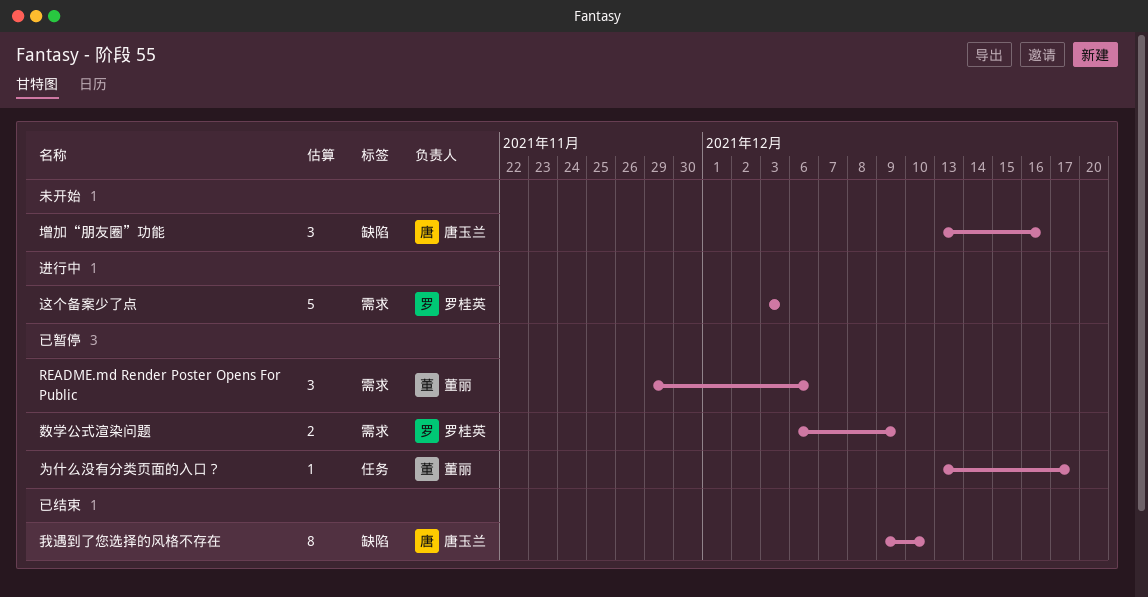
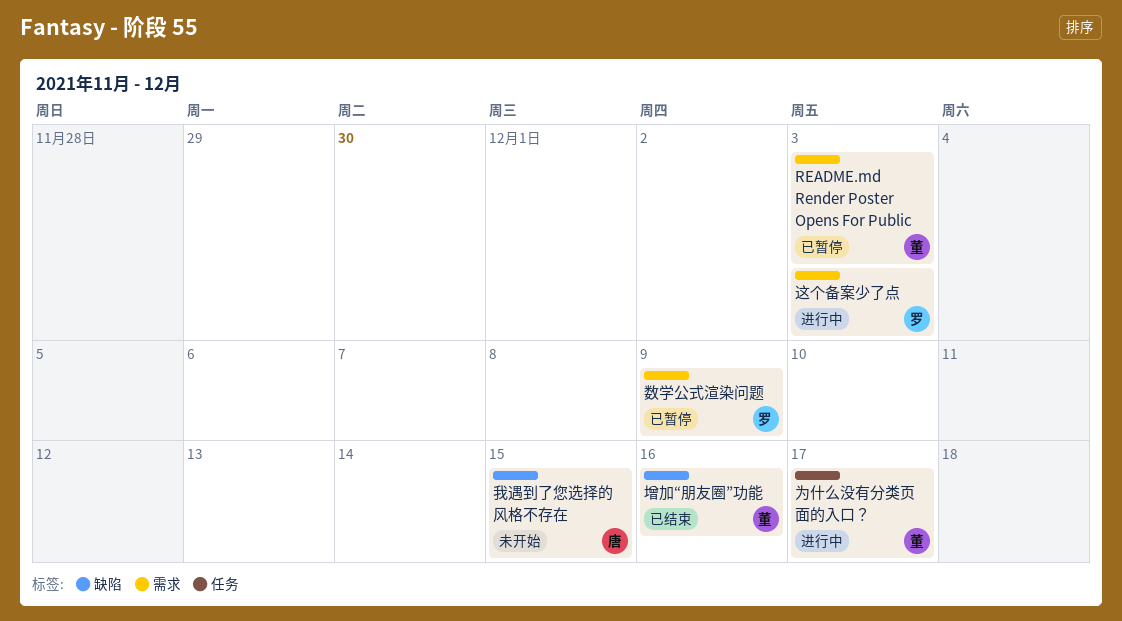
README.md Render Poster Opens For Public, due: Dec 6 -> Dec 3
为什么没有分类页面的入口？, status: 已暂停 -> 进行中
增加“朋友圈”功能, status: 未开始 -> 已结束
增加“朋友圈”功能, owner: 唐玉兰 -> 董丽
我遇到了您选择的风格不存在, status: 已结束 -> 未开始
我遇到了您选择的风格不存在, due: Dec 10 -> Dec 15

